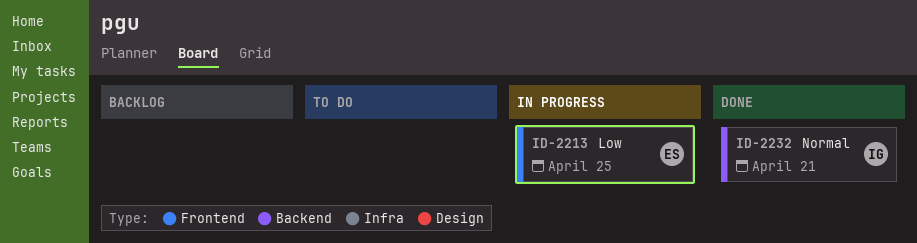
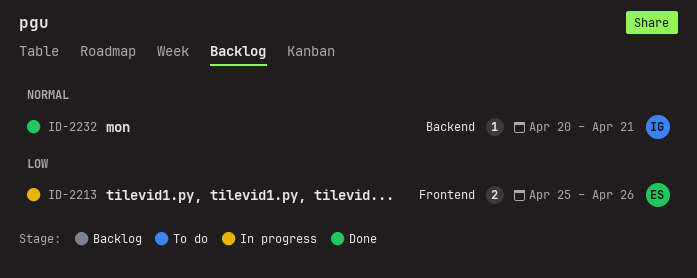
ID-2213, due: Apr 25 -> Apr 26

